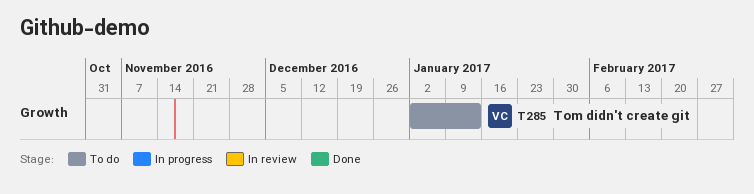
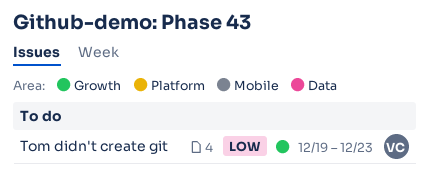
Tom didn't create git, start: Jan 2 -> Dec 19
Tom didn't create git, due: Jan 13 -> Dec 23

